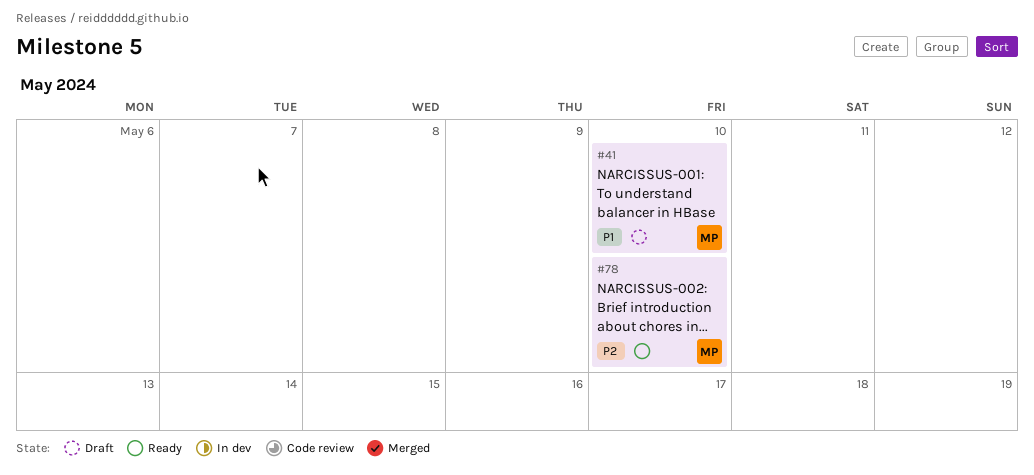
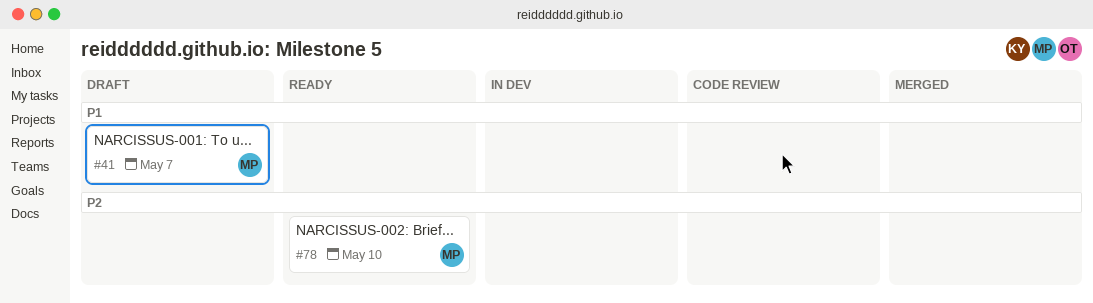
#41, due: May 10 -> May 7

